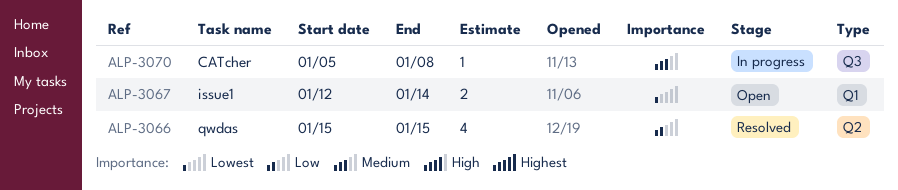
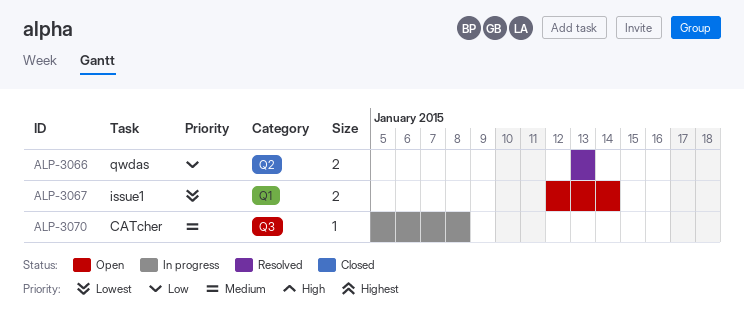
ALP-3066, estimate: 4 -> 2
ALP-3066, start: Jan 15 -> Jan 13
ALP-3066, due: Jan 15 -> Jan 13

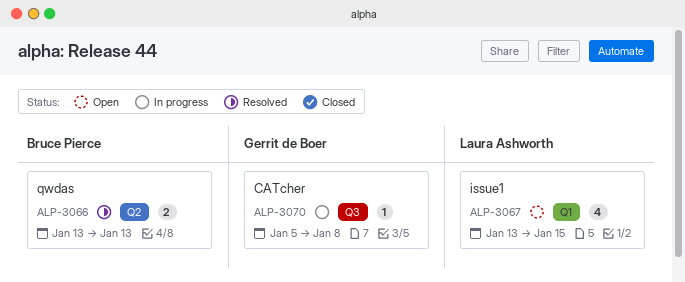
ALP-3067, estimate: 2 -> 4
ALP-3067, start: Jan 12 -> Jan 13
ALP-3067, due: Jan 14 -> Jan 15

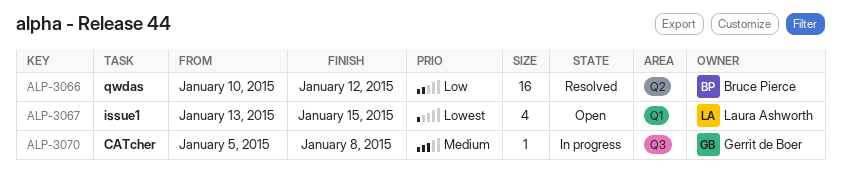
ALP-3066, estimate: 2 -> 16
ALP-3066, start: Jan 13 -> Jan 10
ALP-3066, due: Jan 13 -> Jan 12

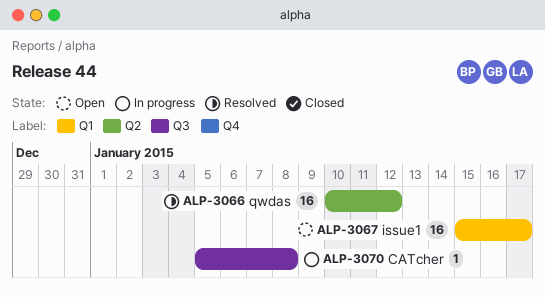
ALP-3067, estimate: 4 -> 16
ALP-3067, start: Jan 13 -> Jan 15
ALP-3067, due: Jan 15 -> Jan 17

